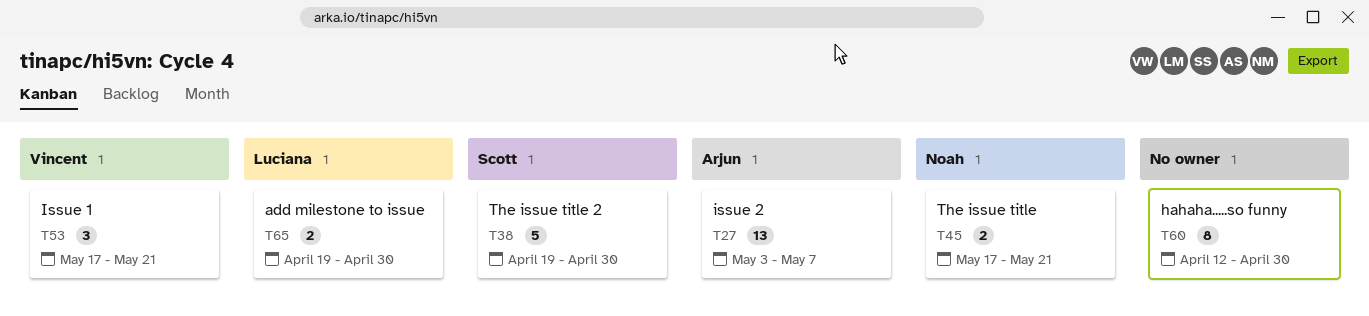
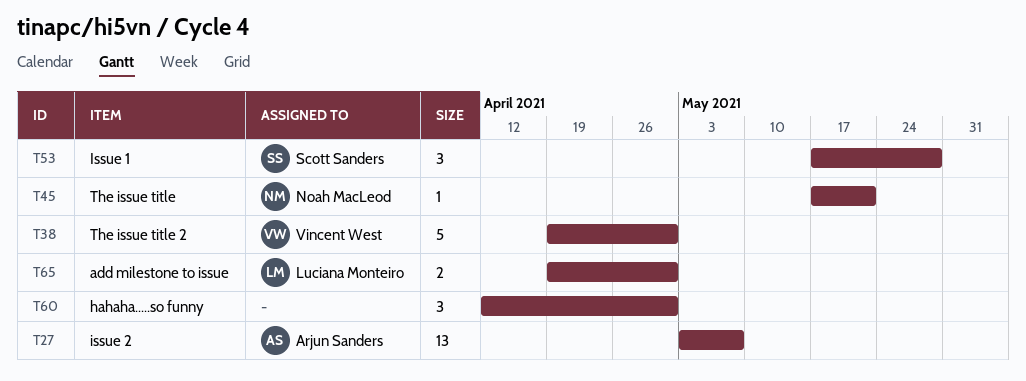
T38, owner: Scott Sanders -> Vincent West
T45, estimate: 2 -> 1
T53, owner: Vincent West -> Scott Sanders
T53, due: May 21 -> May 28
T60, estimate: 8 -> 3

